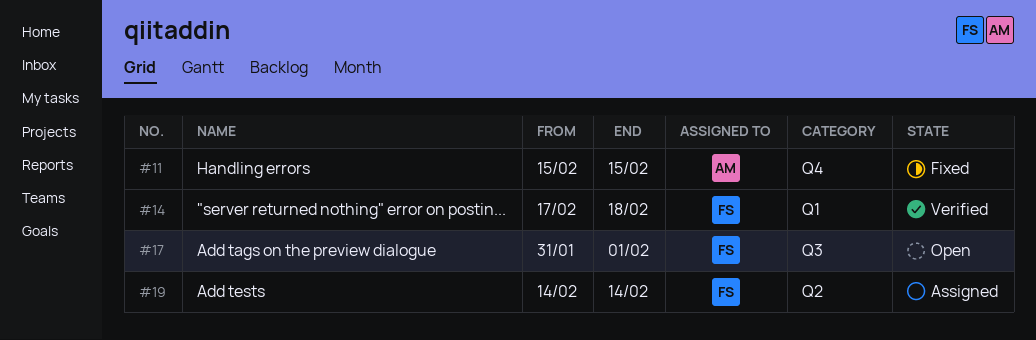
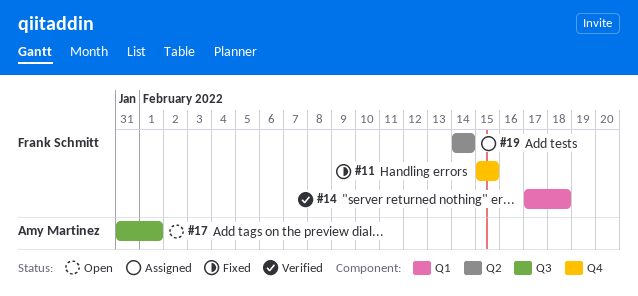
#11, owner: Amy Martinez -> Frank Schmitt
#17, owner: Frank Schmitt -> Amy Martinez

